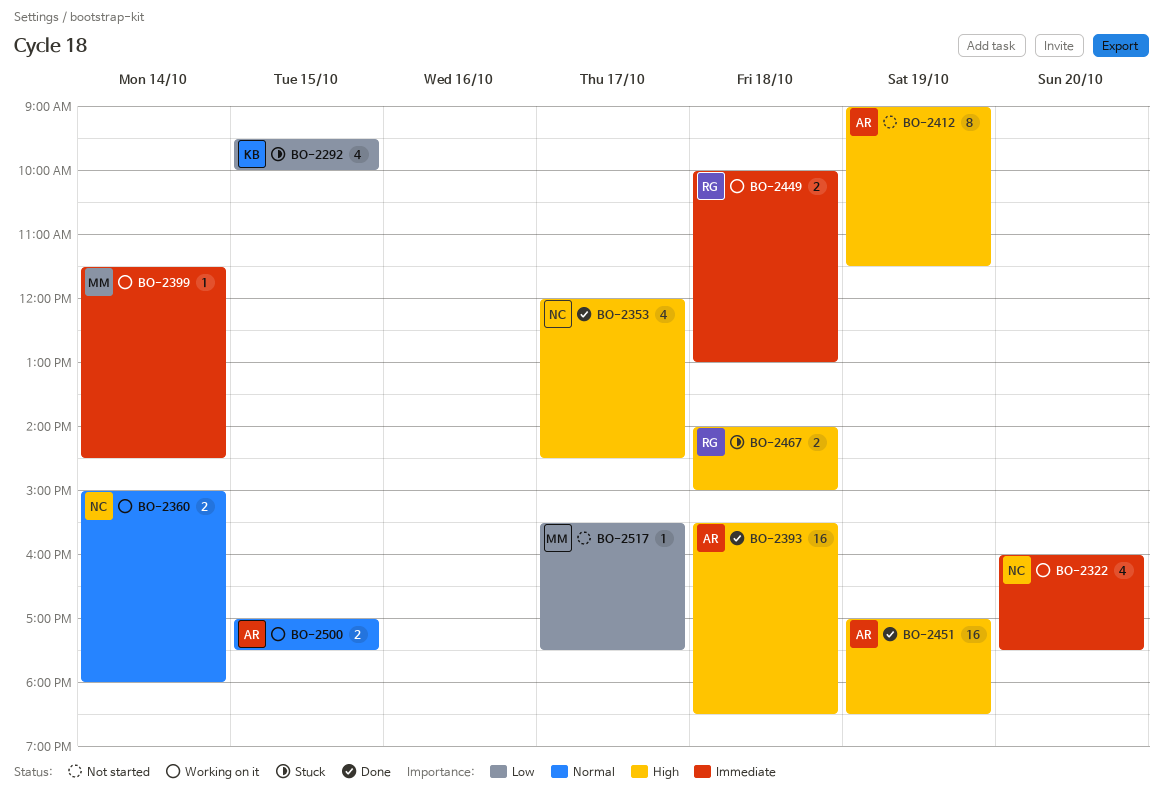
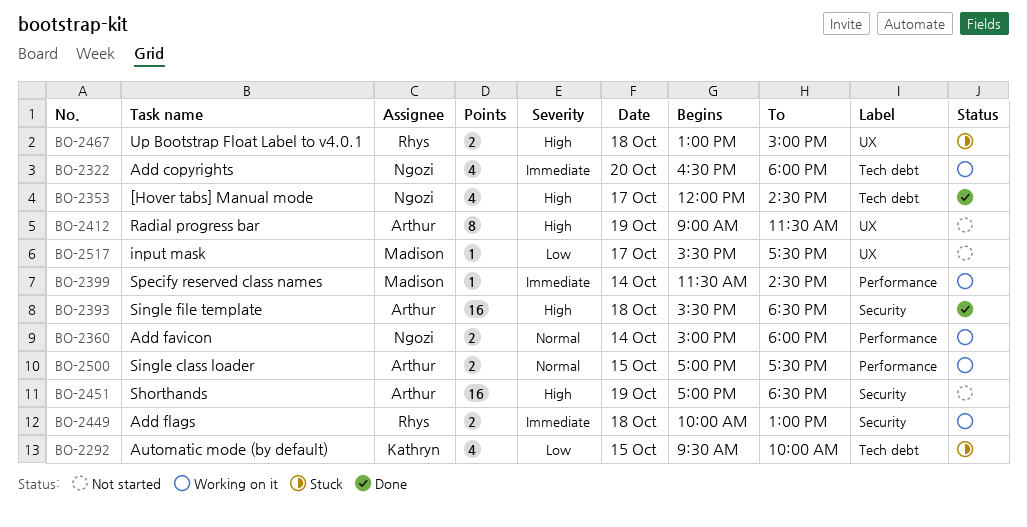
BO-2322, begins: 16:00 -> 16:30
BO-2322, ends: 17:30 -> 18:00
BO-2451, status: Done -> Not started
BO-2467, begins: 14:00 -> 13:00

